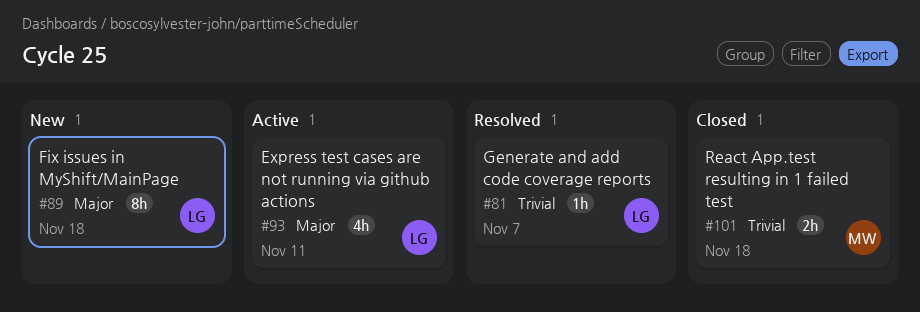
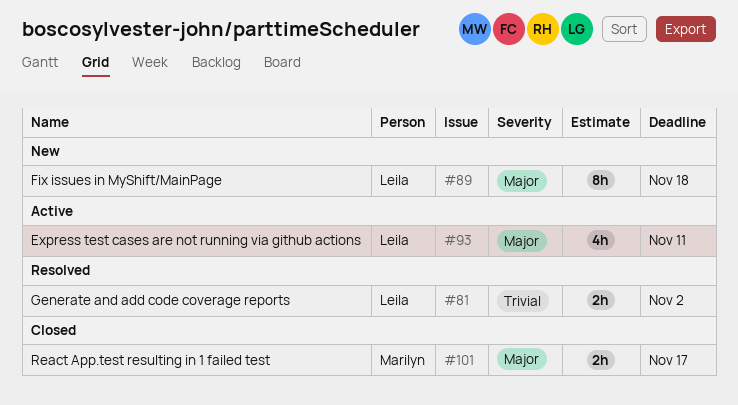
#81, estimate: 1h -> 2h
#81, due: Nov 7 -> Nov 2
#101, priority: Trivial -> Major
#101, due: Nov 18 -> Nov 17

